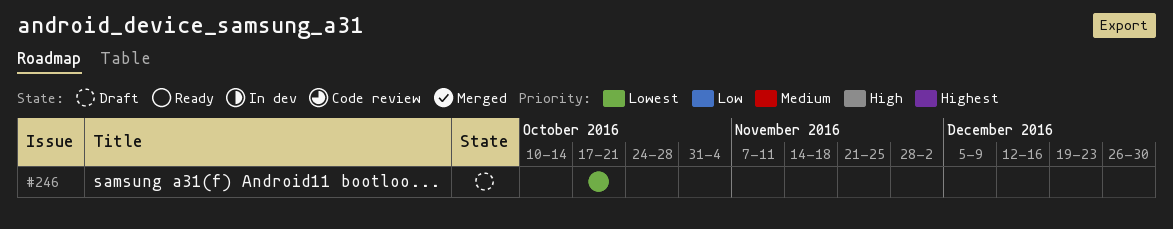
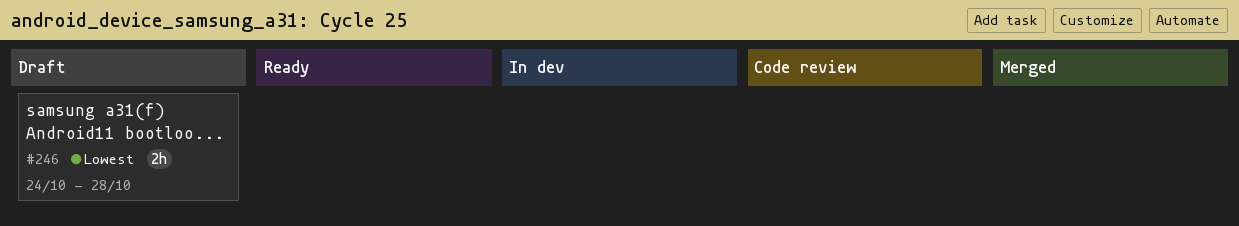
#246, start: Oct 17 -> Oct 24
#246, due: Oct 21 -> Oct 28

